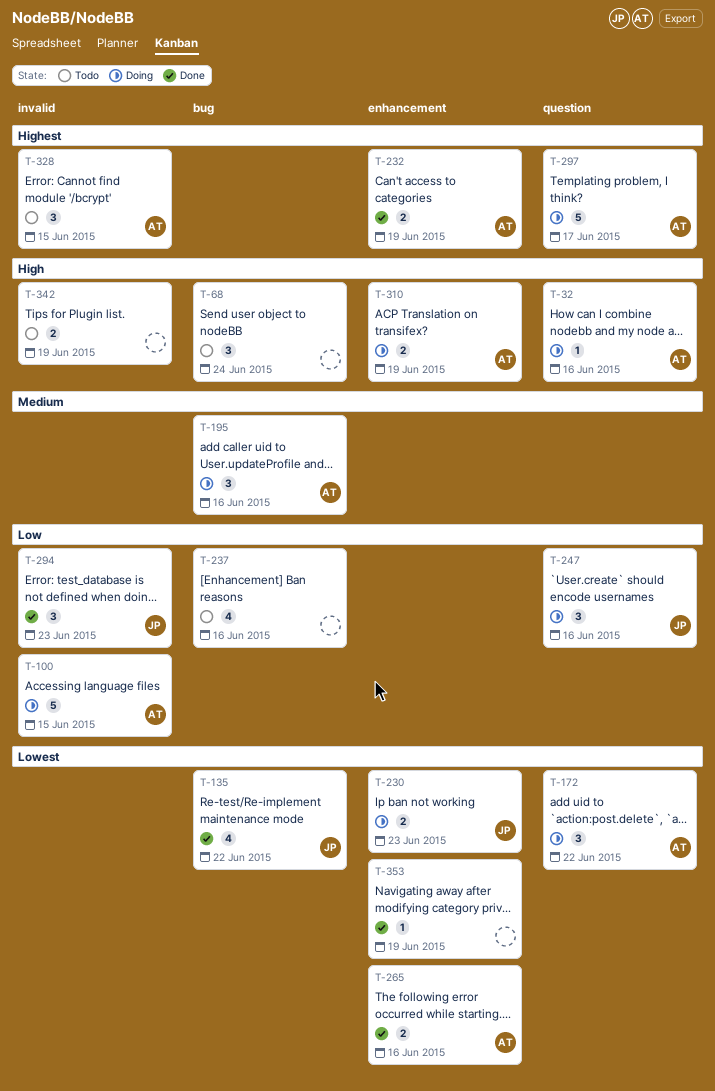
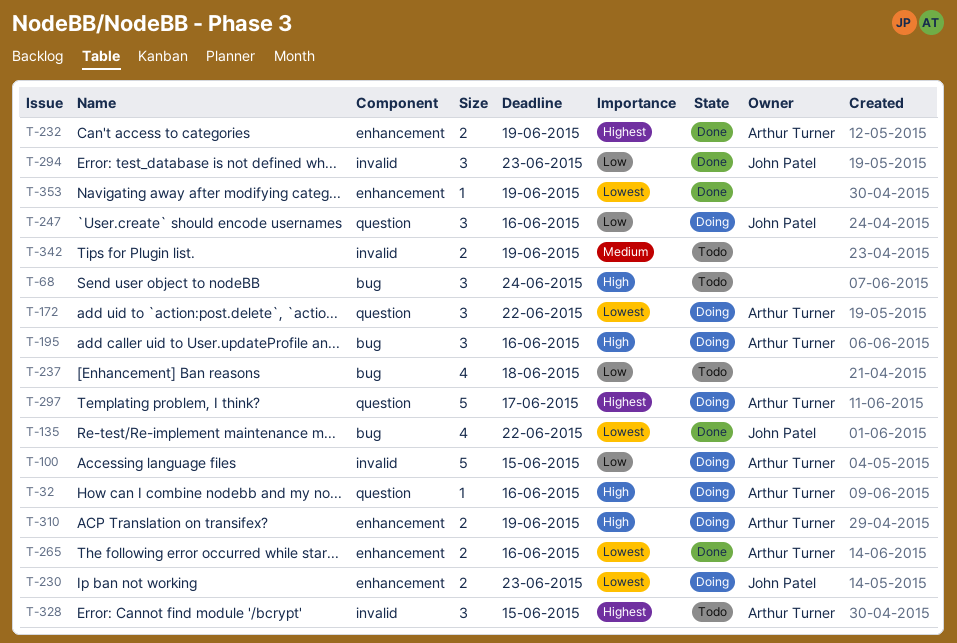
T-195, priority: Medium -> High
T-237, due: Jun 16 -> Jun 18
T-342, priority: High -> Medium

